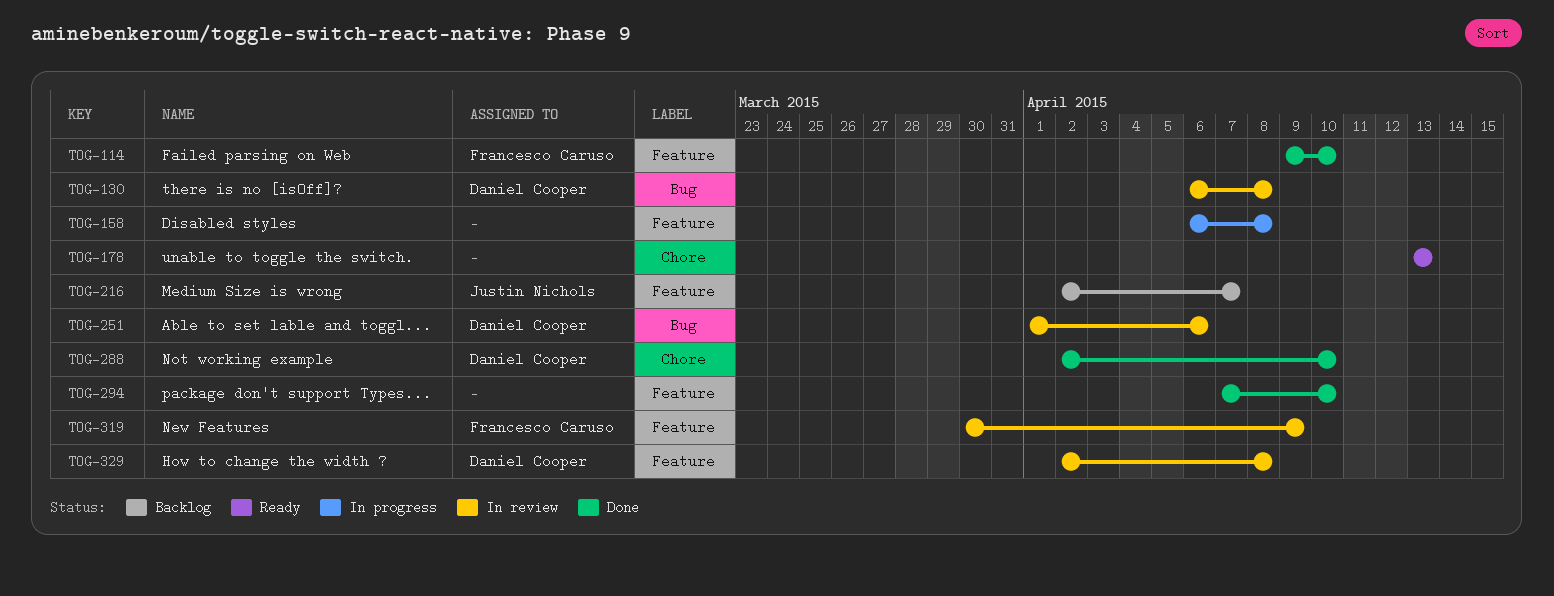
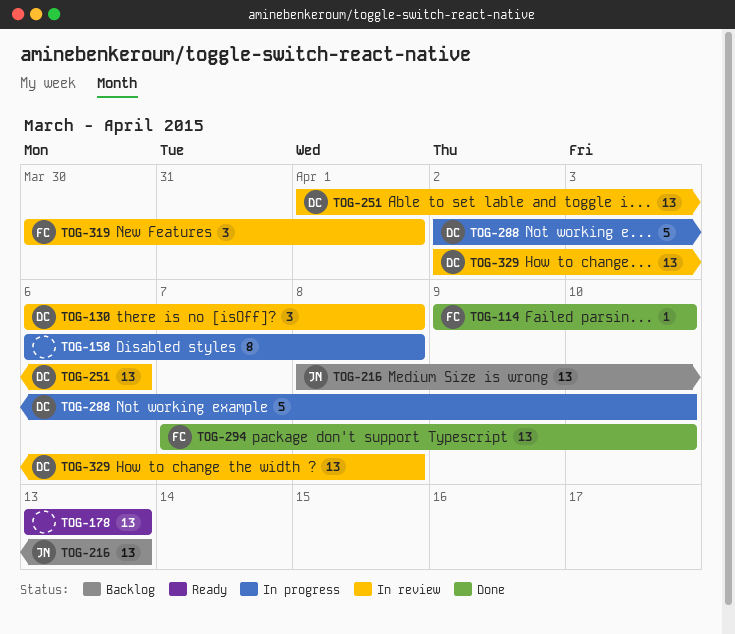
TOG-216, start: Apr 2 -> Apr 8
TOG-216, due: Apr 7 -> Apr 13
TOG-288, status: Done -> In progress
TOG-294, owner: none -> Francesco Caruso
TOG-319, due: Apr 9 -> Apr 1

